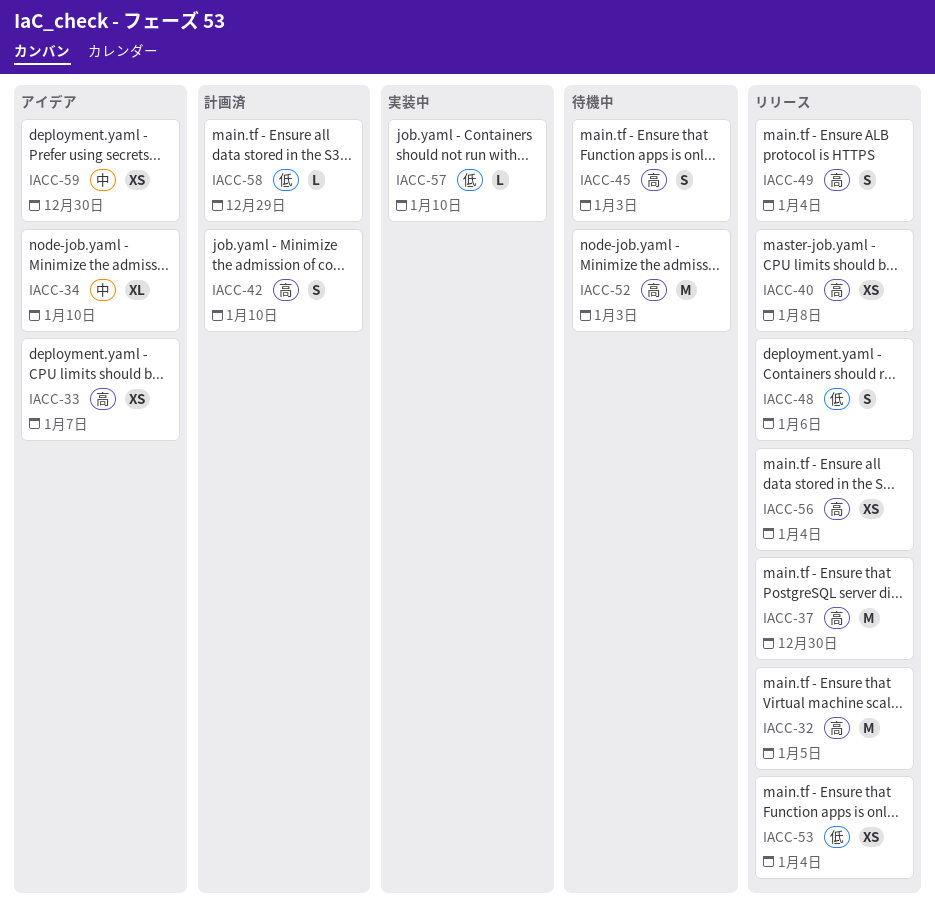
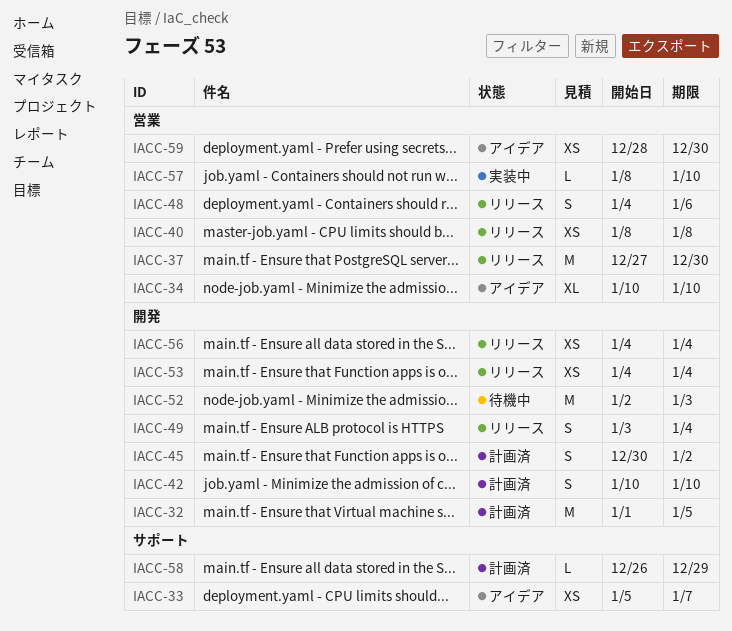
IACC-32, status: リリース -> 計画済
IACC-45, status: 待機中 -> 計画済
IACC-45, due: Jan 3 -> Jan 2

